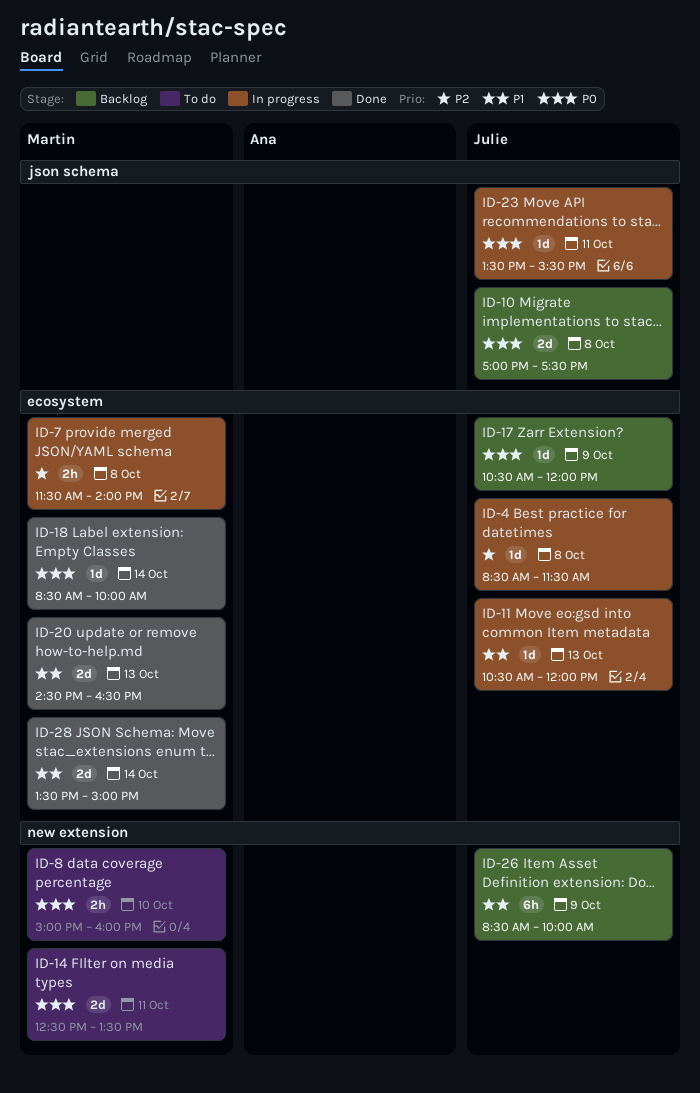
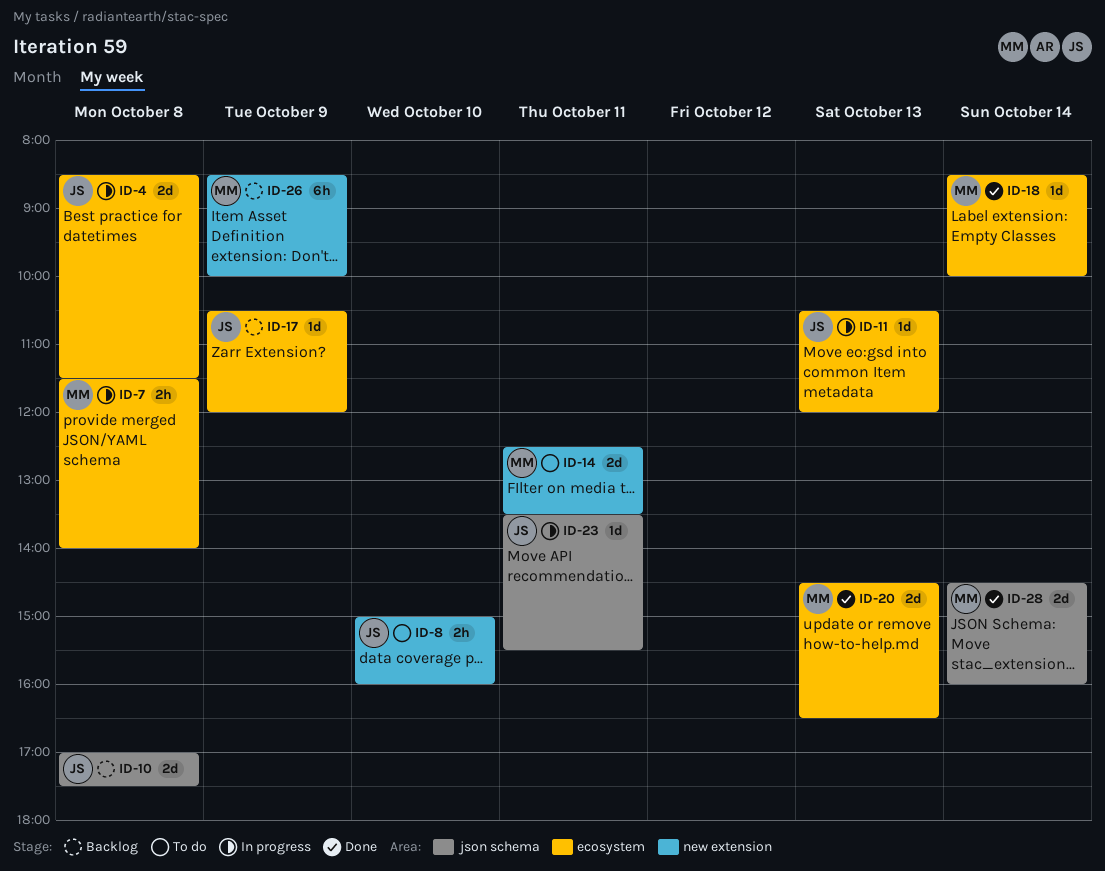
ID-4, estimate: 1d -> 2d
ID-8, owner: Martin -> Julie
ID-26, owner: Julie -> Martin
ID-28, label: ecosystem -> json schema
ID-28, begins: 13:30 -> 14:30
ID-28, ends: 15:00 -> 16:00

